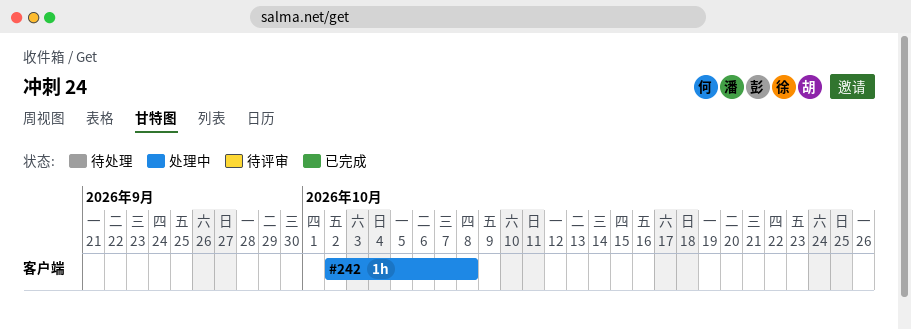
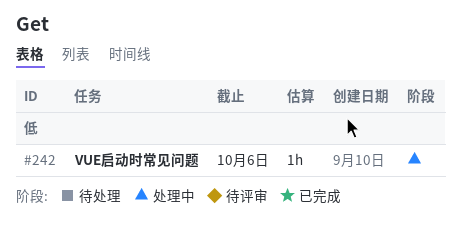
#242, due: Oct 8 -> Oct 6

